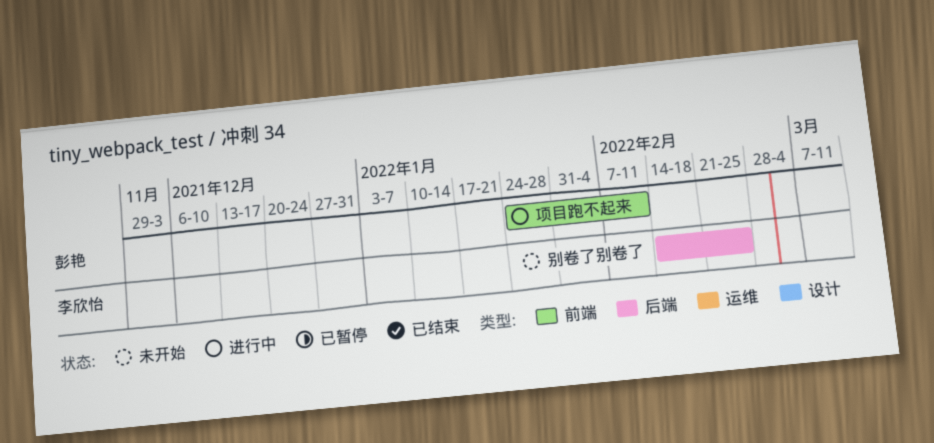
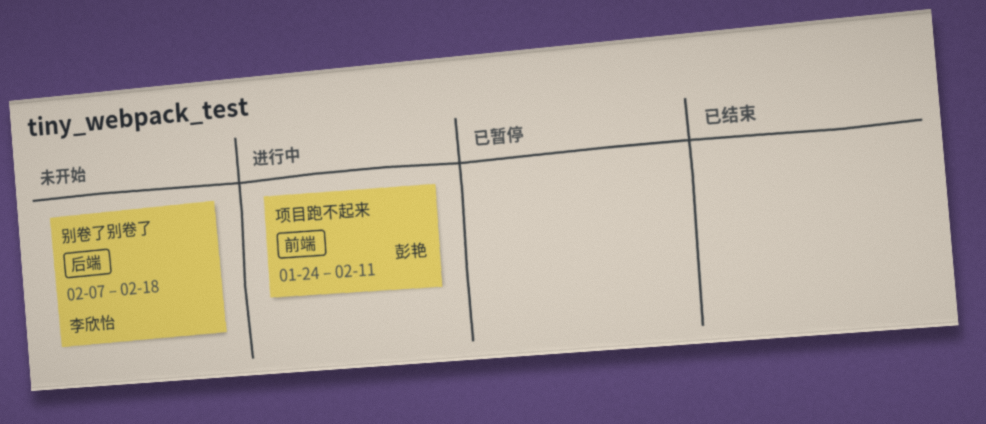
别卷了别卷了, start: Feb 14 -> Feb 7
别卷了别卷了, due: Feb 25 -> Feb 18

